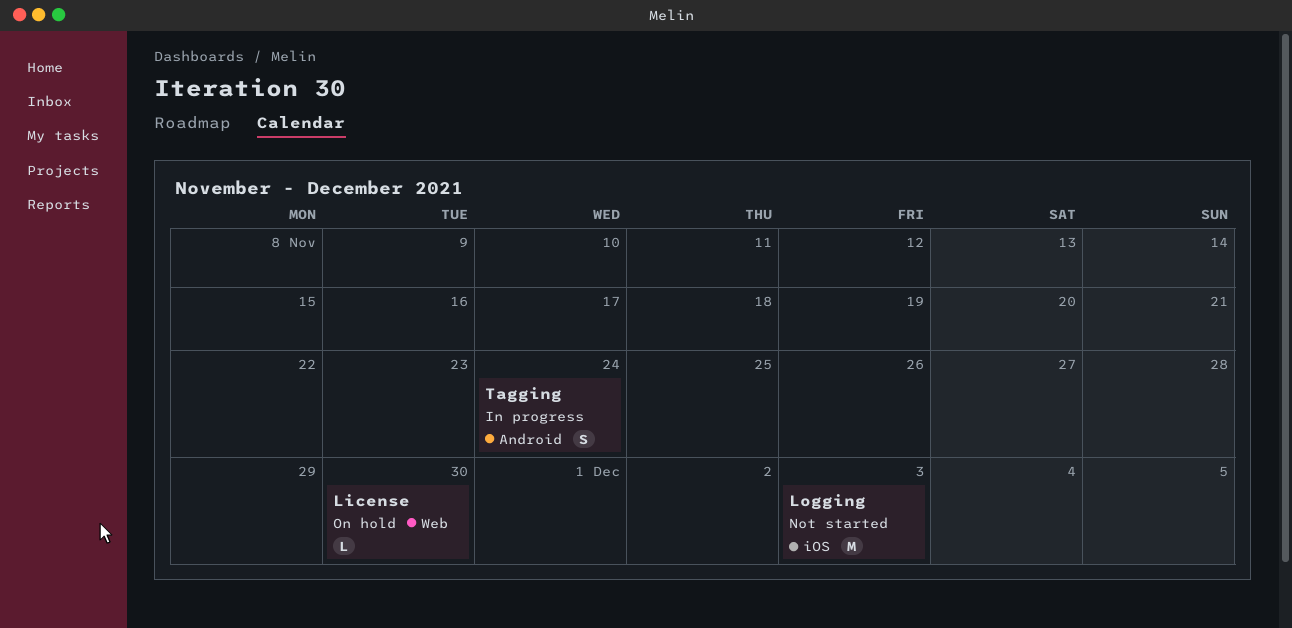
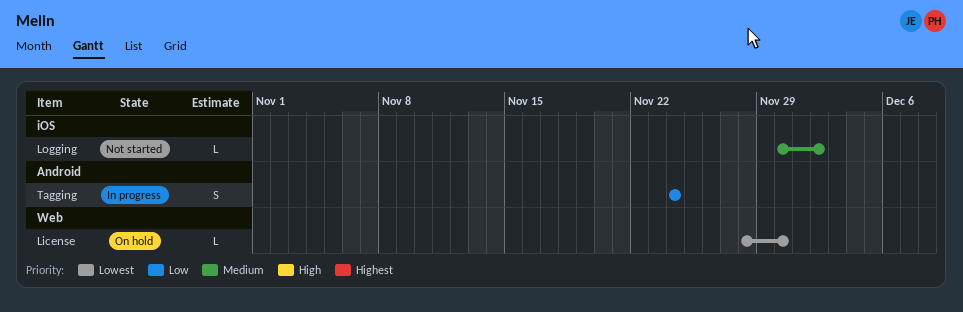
Logging, estimate: M -> L
Logging, due: Dec 3 -> Dec 2

